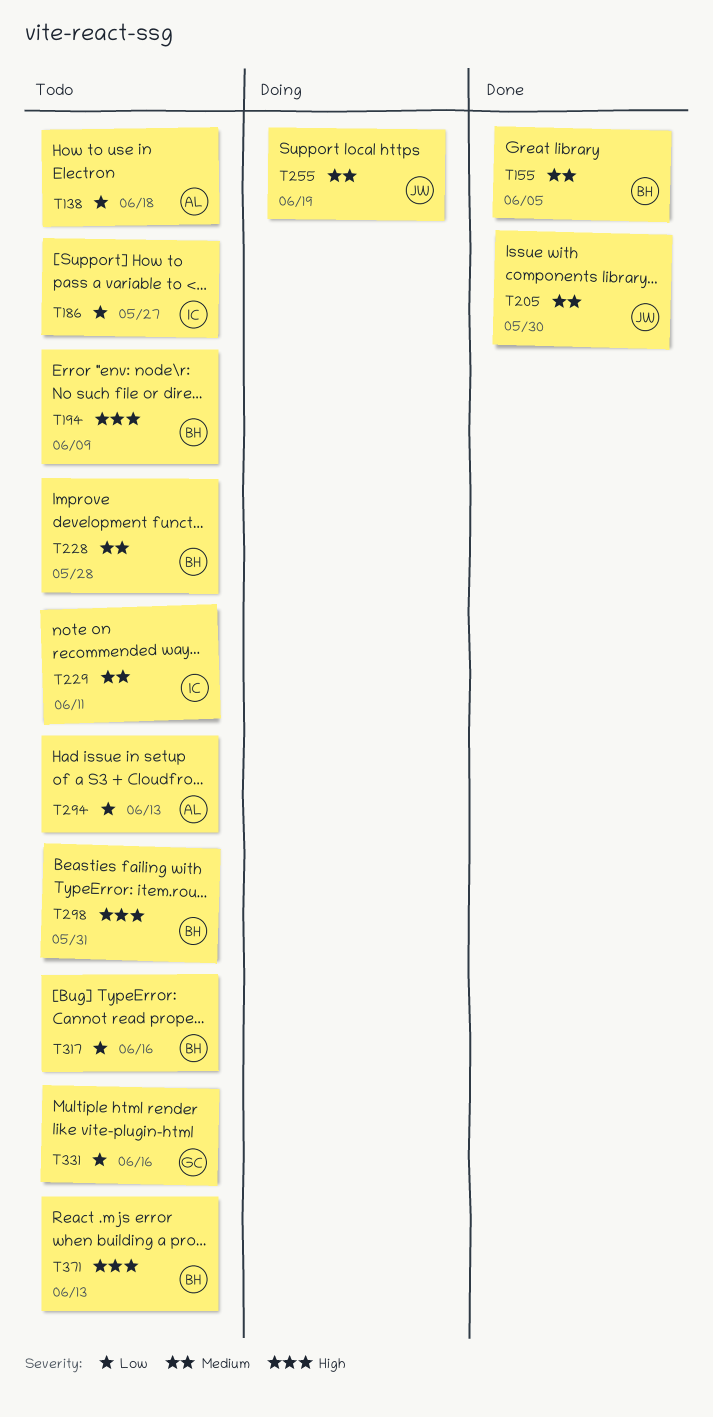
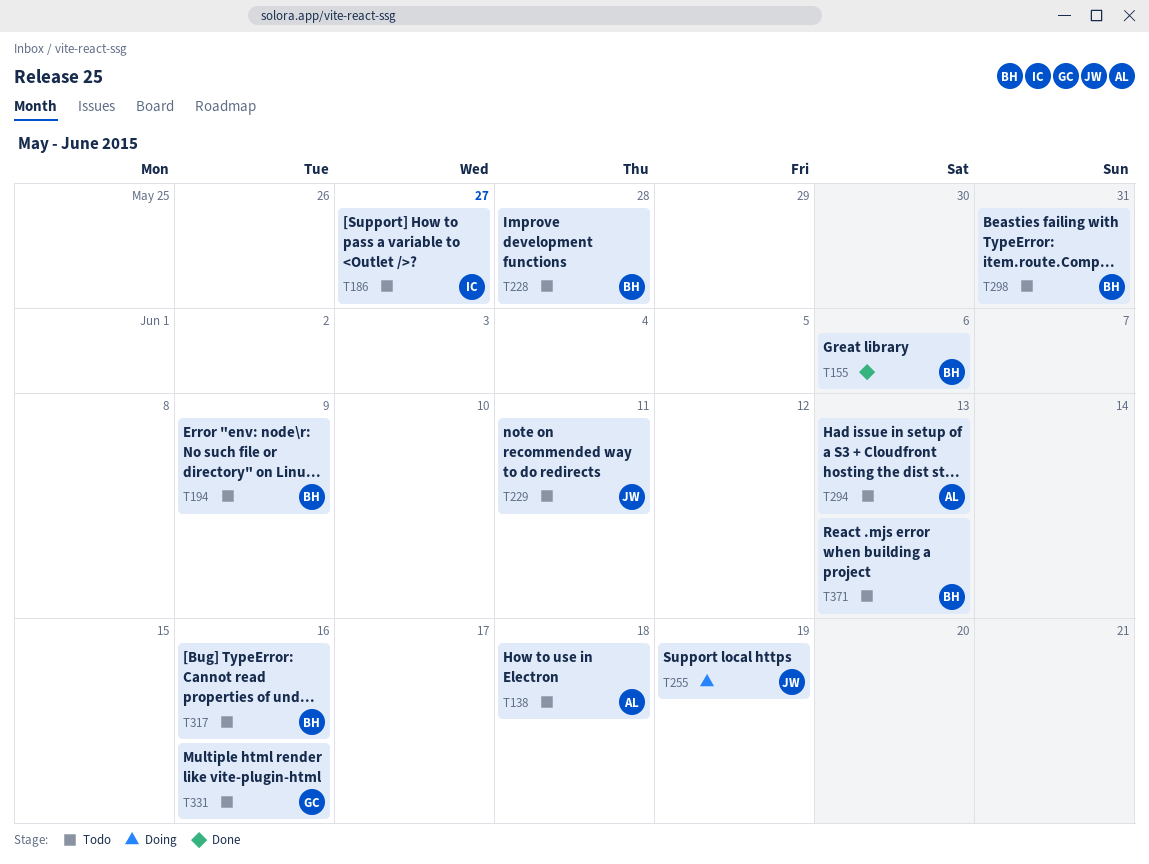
T155, due: Jun 5 -> Jun 6
T205: present -> none
T229, owner: IC -> JW

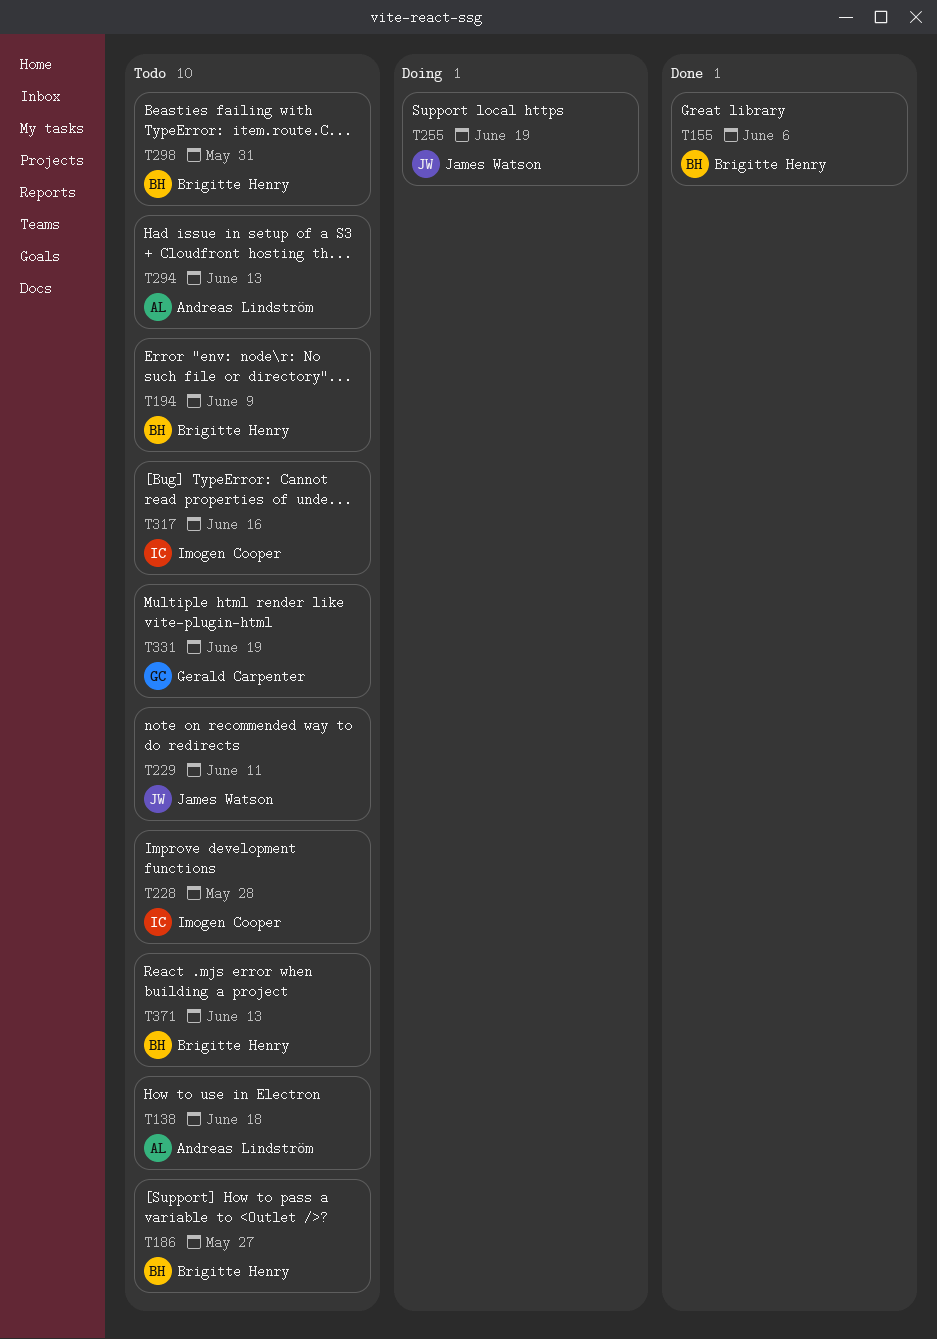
T186, owner: Imogen Cooper -> Brigitte Henry
T228, owner: Brigitte Henry -> Imogen Cooper
T317, owner: Brigitte Henry -> Imogen Cooper
T331, due: Jun 16 -> Jun 19

